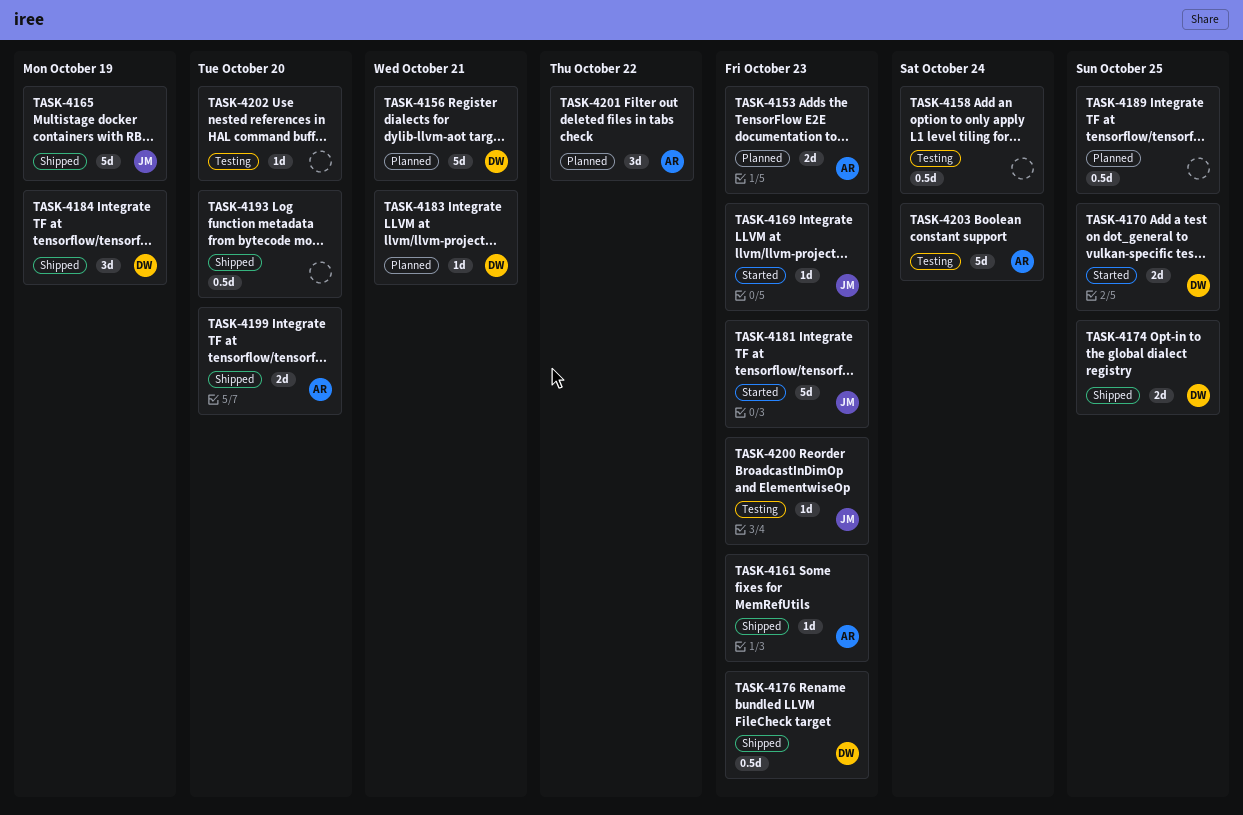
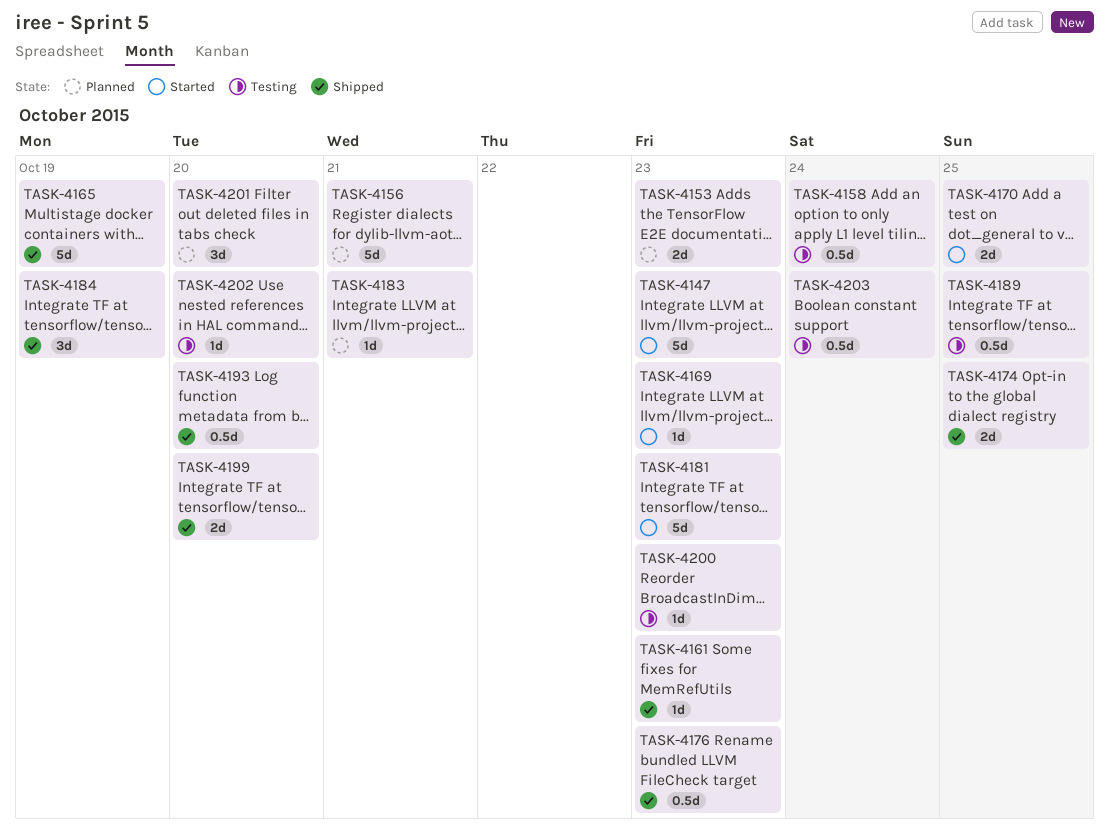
TASK-4147: none -> present
TASK-4189, status: Planned -> Testing
TASK-4201, due: Oct 22 -> Oct 20
TASK-4203, estimate: 5d -> 0.5d

